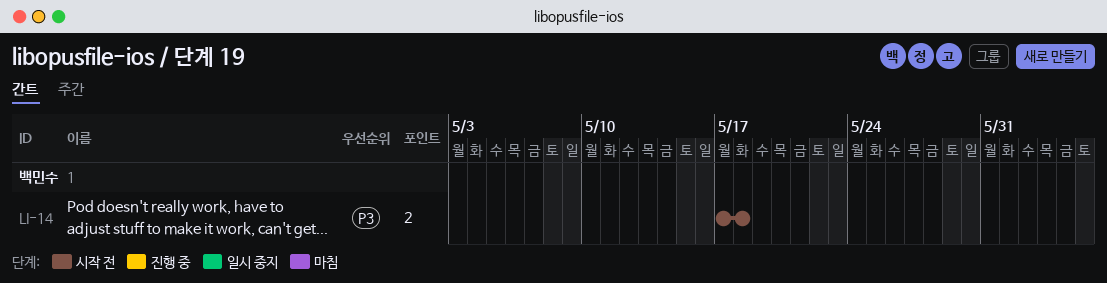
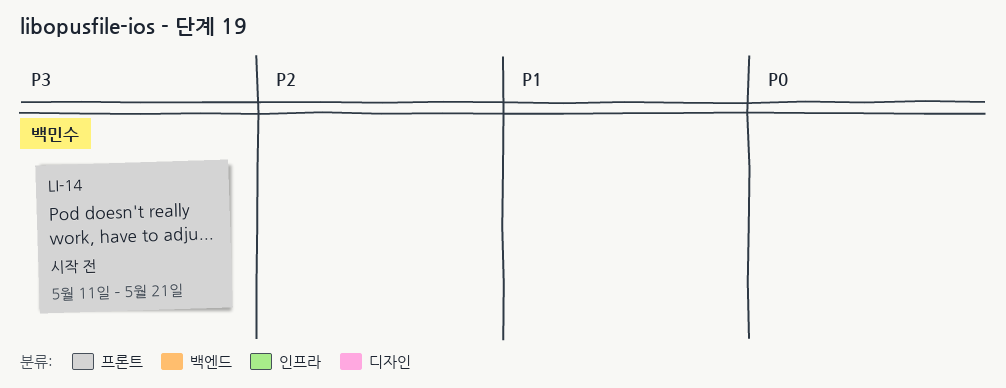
LI-14, start: May 17 -> May 11
LI-14, due: May 18 -> May 21

